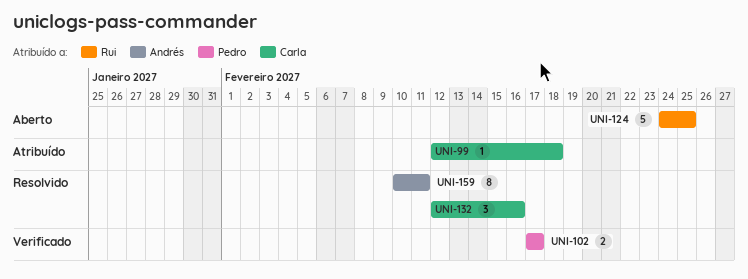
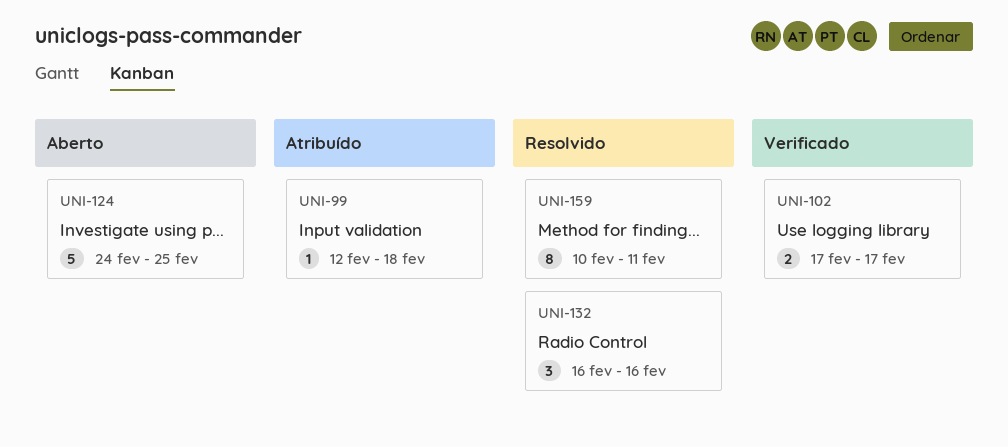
UNI-132, start: Feb 12 -> Feb 16

